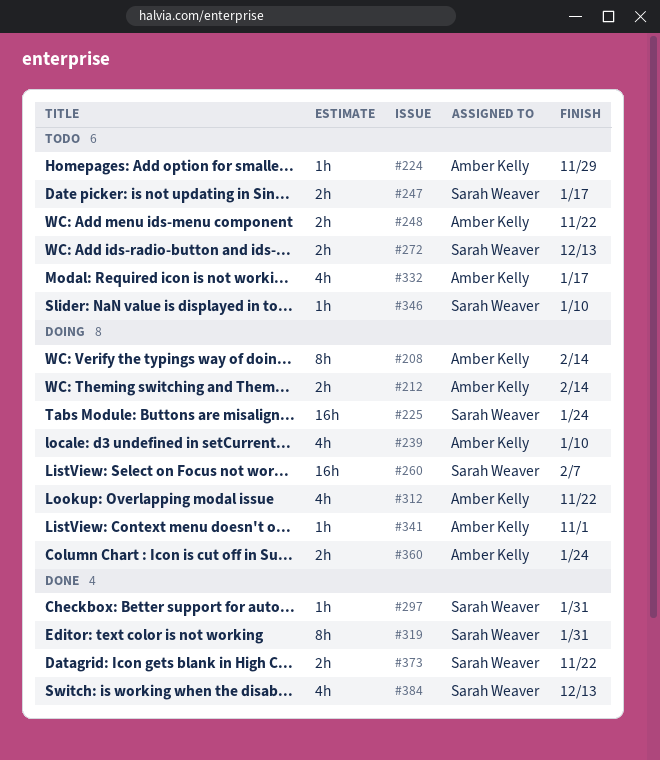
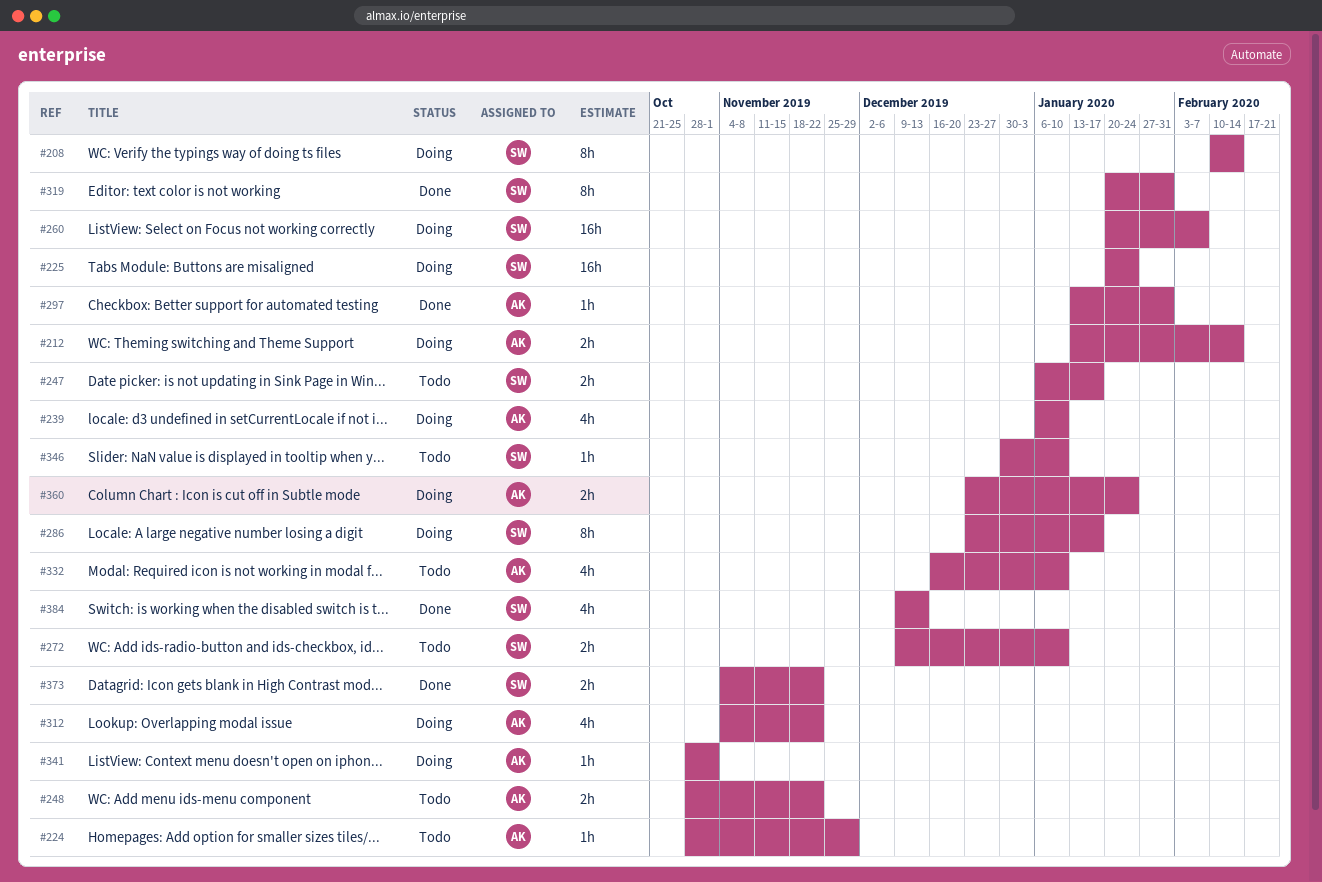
#208, owner: Amber Kelly -> Sarah Weaver
#272, due: Dec 13 -> Jan 10
#286: none -> present
#297, owner: Sarah Weaver -> Amber Kelly
#332, due: Jan 17 -> Jan 10

